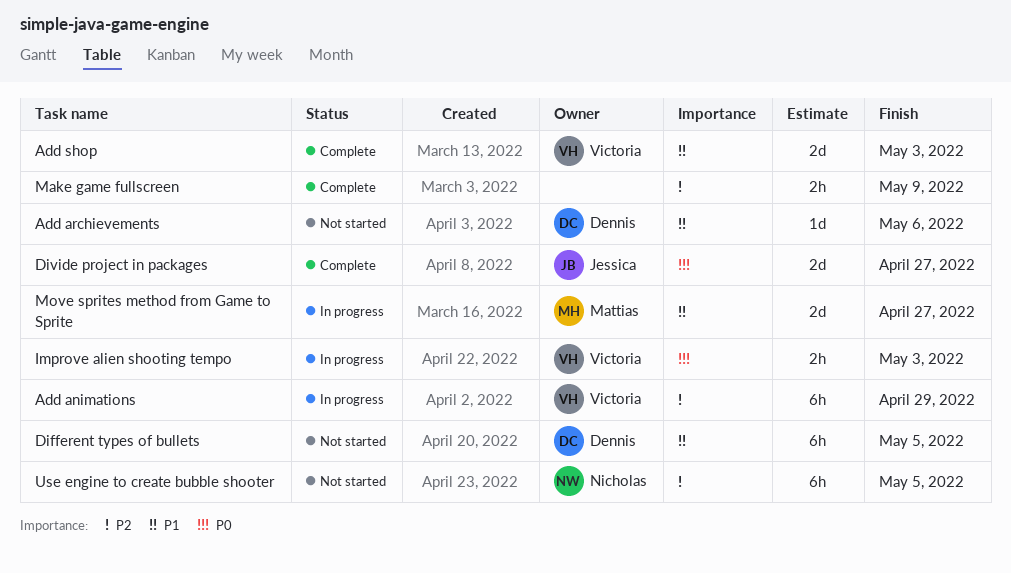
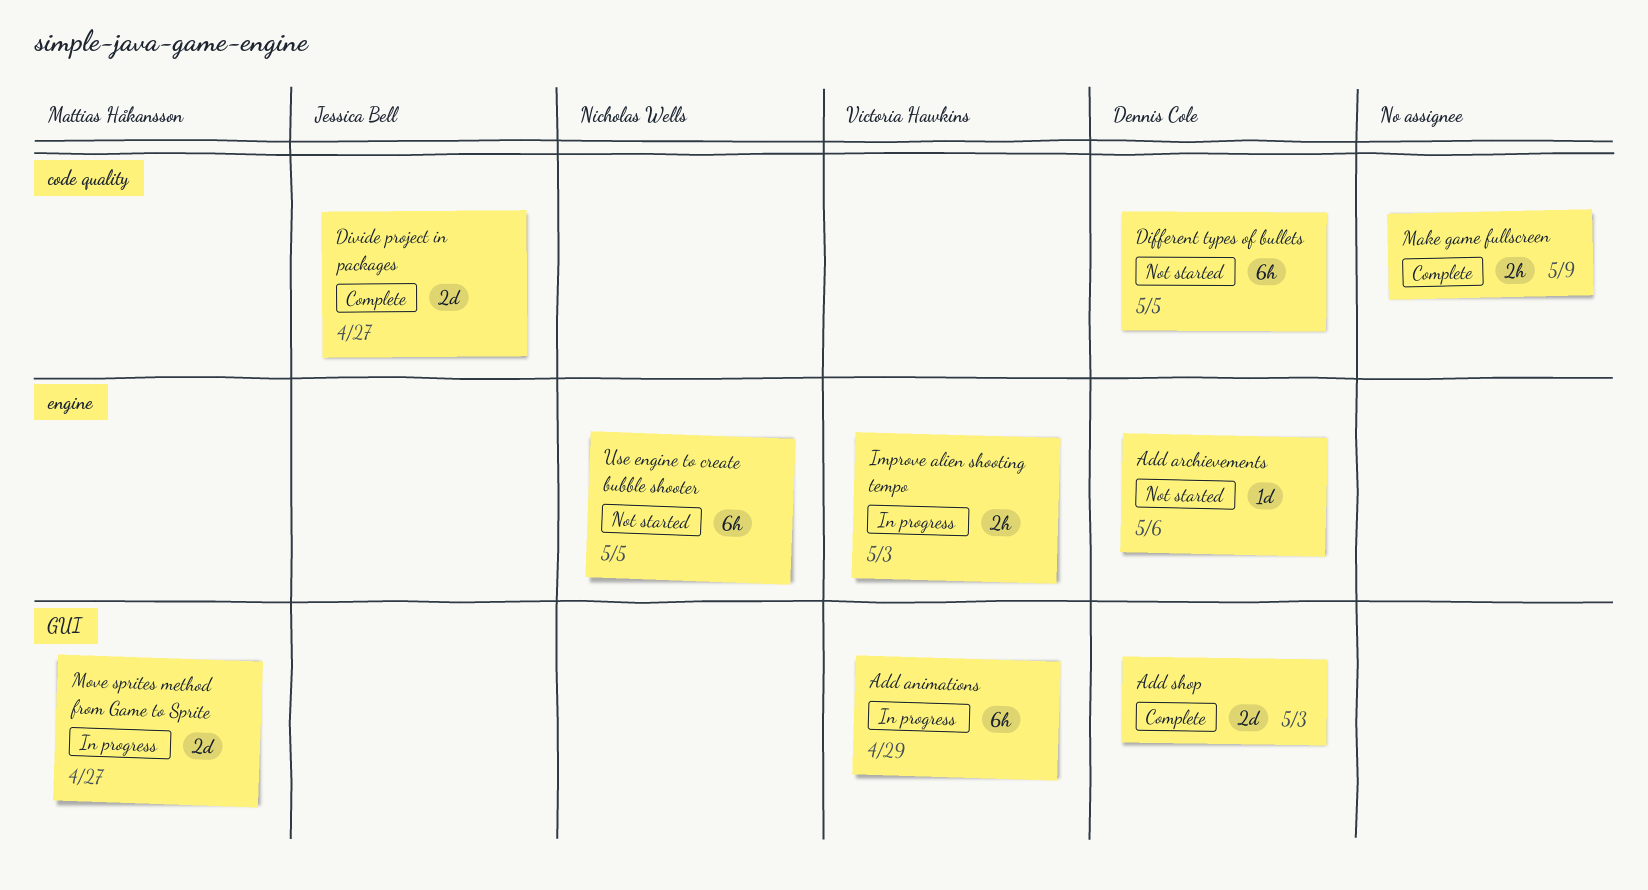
Add shop, owner: Victoria Hawkins -> Dennis Cole

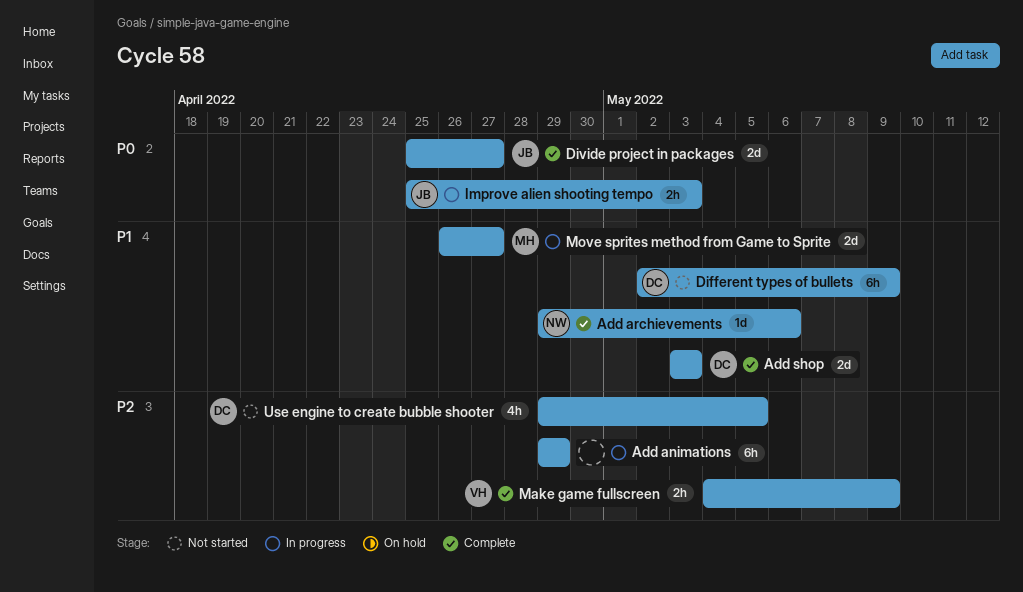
Add animations, owner: Victoria Hawkins -> none
Add archievements, status: Not started -> Complete
Add archievements, owner: Dennis Cole -> Nicholas Wells
Different types of bullets, due: May 5 -> May 9
Improve alien shooting tempo, owner: Victoria Hawkins -> Jessica Bell
Make game fullscreen, owner: none -> Victoria Hawkins
Use engine to create bubble shooter, owner: Nicholas Wells -> Dennis Cole
Use engine to create bubble shooter, estimate: 6h -> 4h

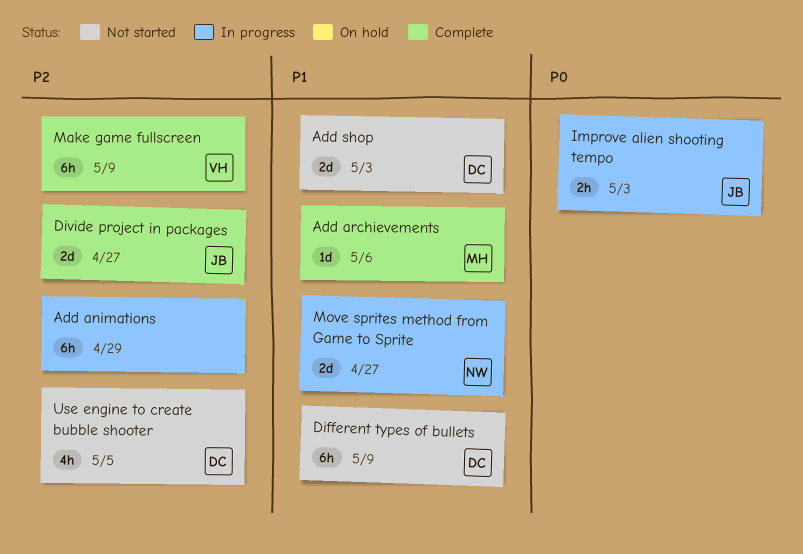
Add archievements, owner: NW -> MH
Add shop, status: Complete -> Not started
Divide project in packages, priority: P0 -> P2
Make game fullscreen, estimate: 2h -> 6h
Move sprites method from Game to Sprite, owner: MH -> NW

